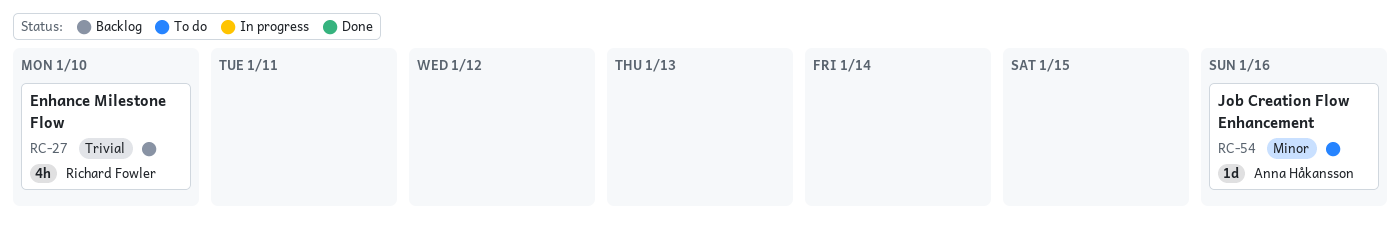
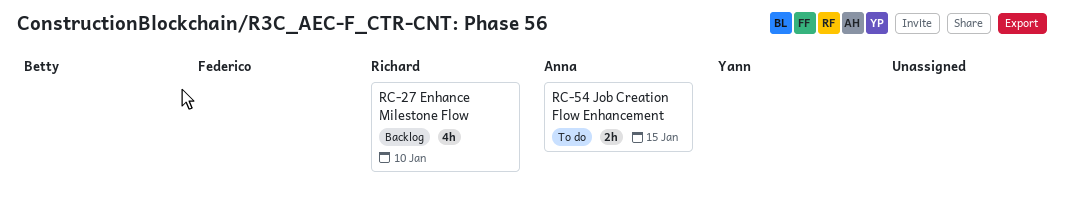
RC-54, estimate: 1d -> 2h
RC-54, due: Jan 16 -> Jan 15

